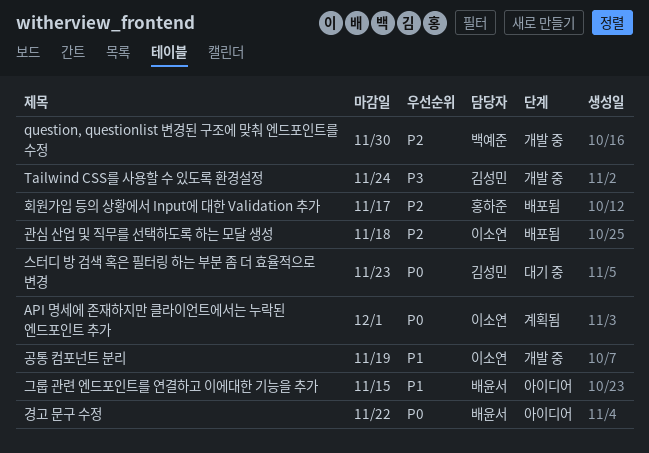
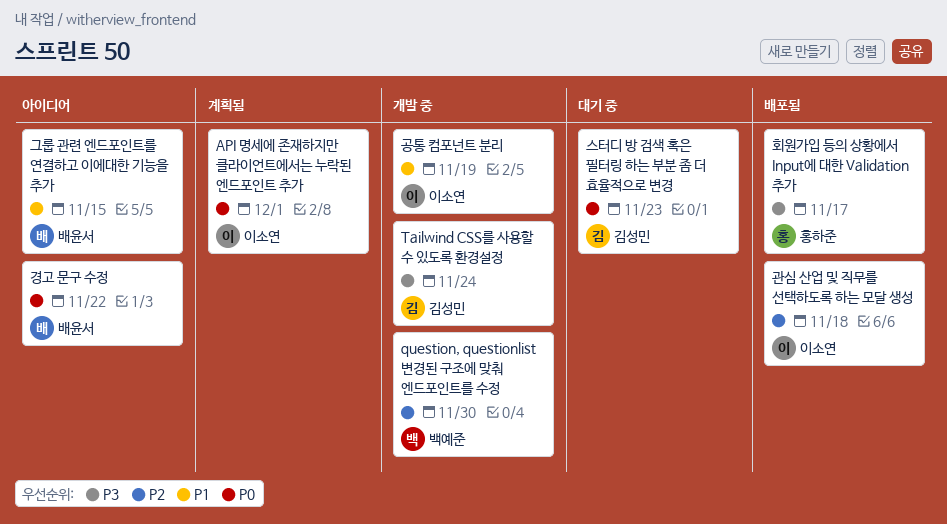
회원가입 등의 상황에서 Input에 대한 Validation 추가, priority: P2 -> P3

